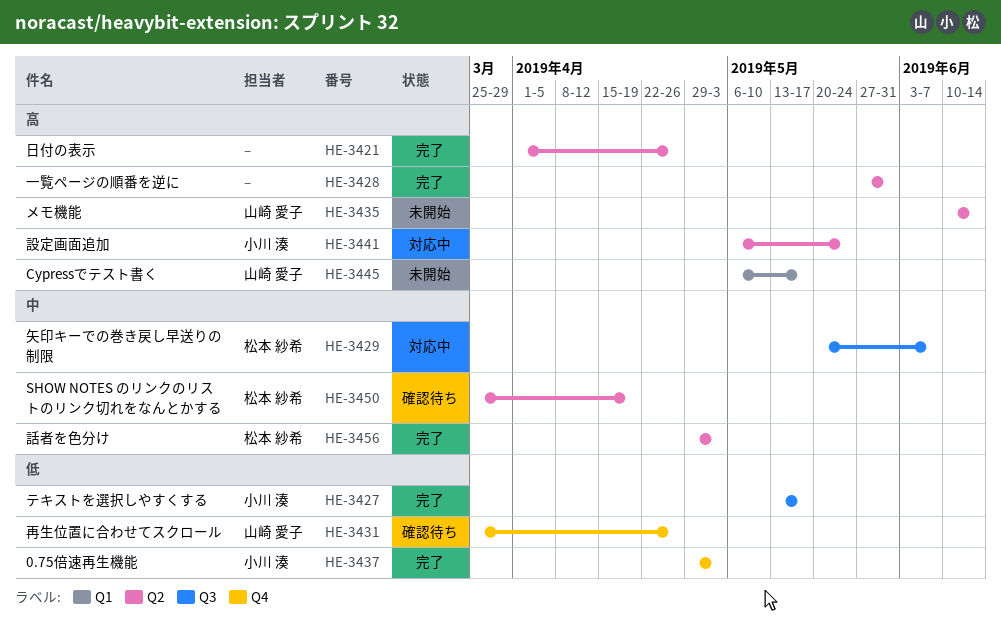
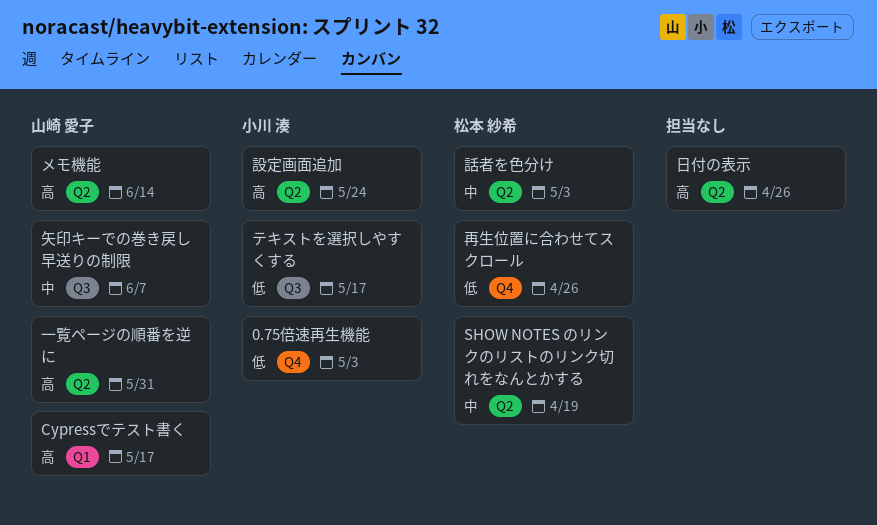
一覧ページの順番を逆に, owner: none -> 山崎 愛子
再生位置に合わせてスクロール, owner: 山崎 愛子 -> 松本 紗希
矢印キーでの巻き戻し早送りの制限, owner: 松本 紗希 -> 山崎 愛子

